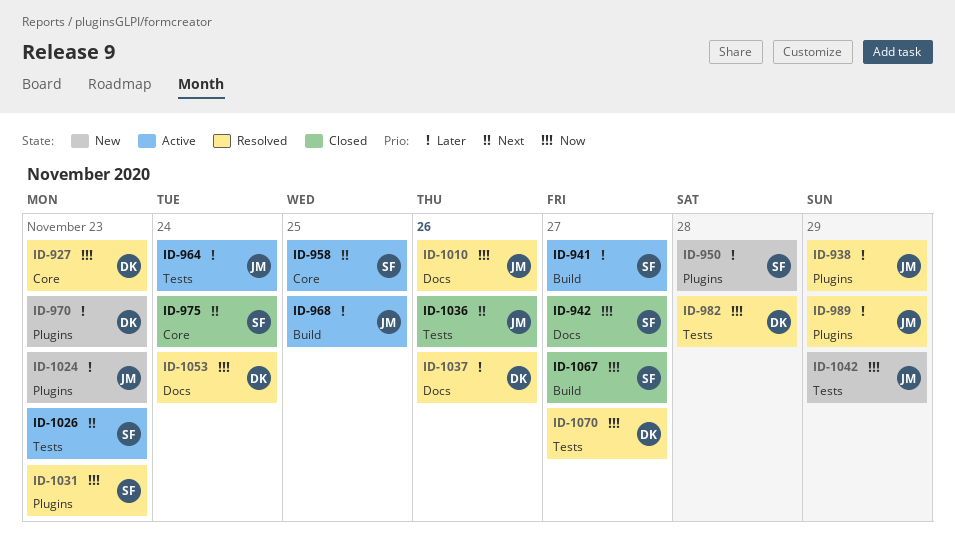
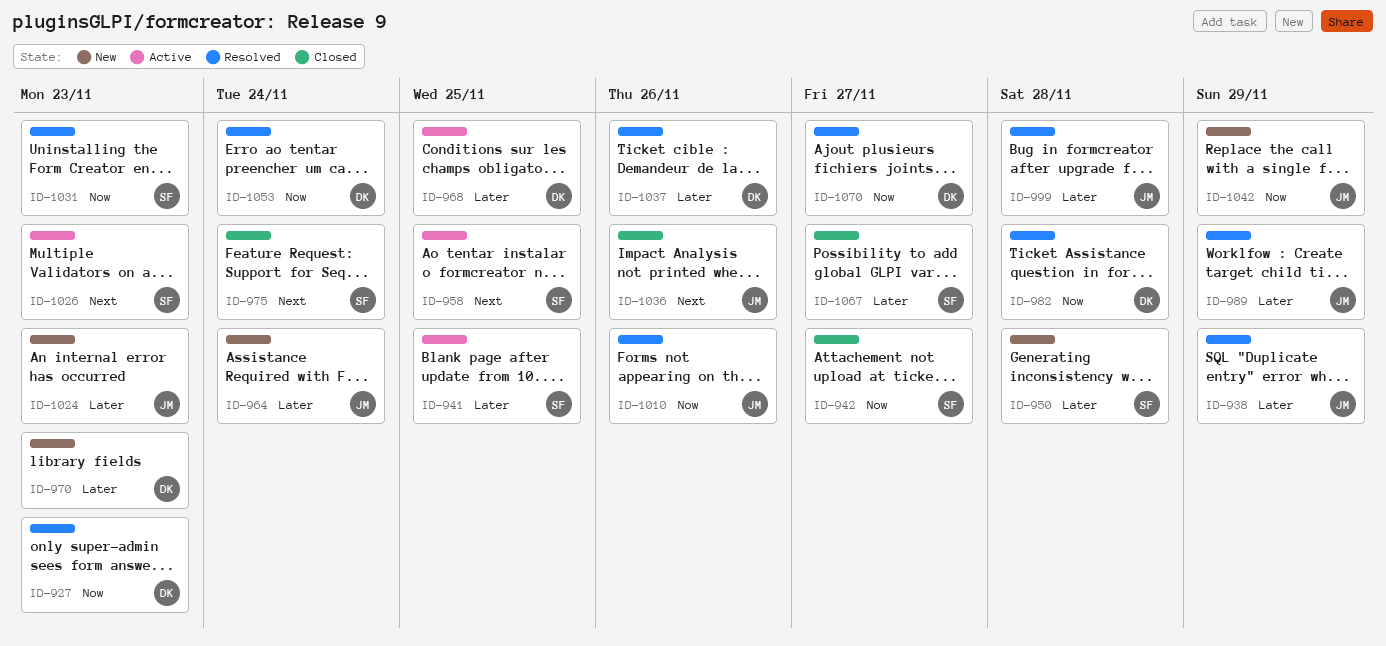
ID-941, due: Nov 27 -> Nov 25
ID-964, status: Active -> New
ID-968, owner: JM -> DK
ID-999: none -> present
ID-1067, priority: Now -> Later

